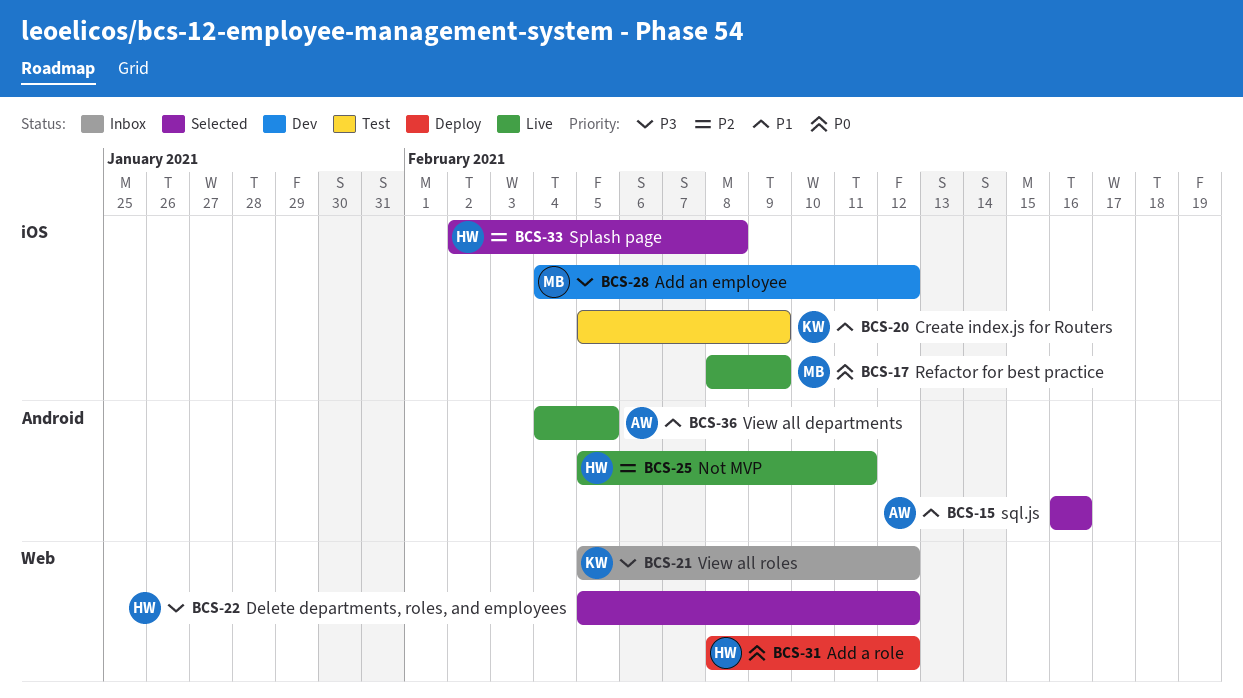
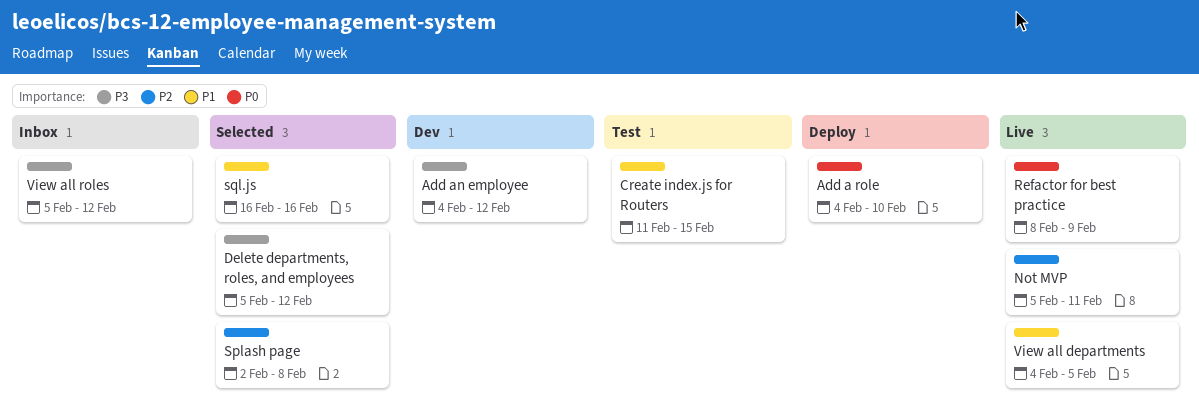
Add a role, start: Feb 8 -> Feb 4
Add a role, due: Feb 12 -> Feb 10
Create index.js for Routers, start: Feb 5 -> Feb 11
Create index.js for Routers, due: Feb 9 -> Feb 15

